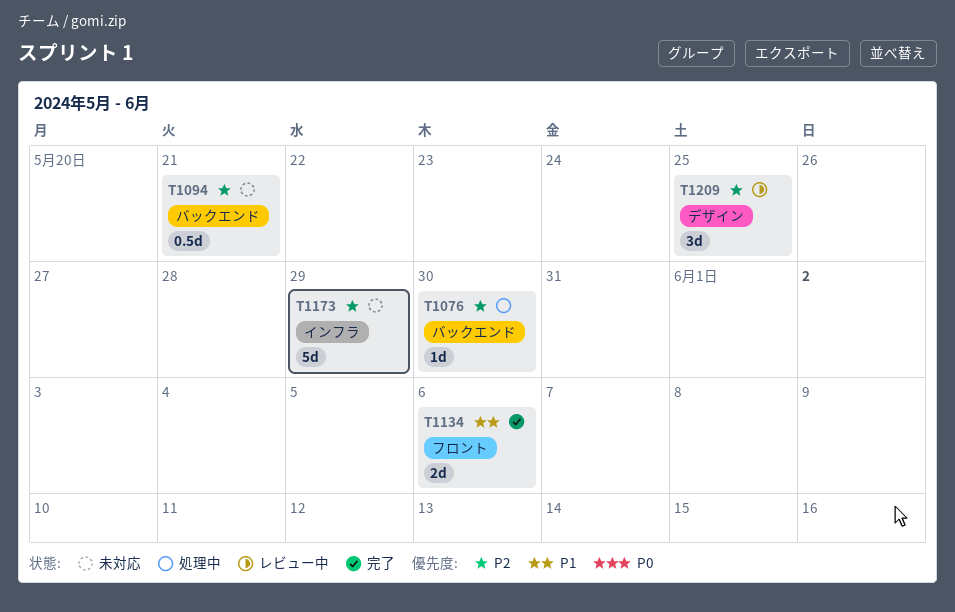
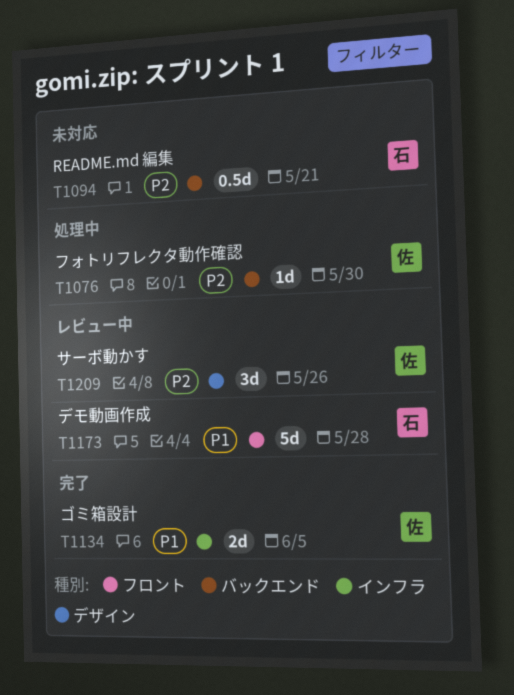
T1134, label: フロント -> インフラ
T1134, due: Jun 6 -> Jun 5
T1173, status: 未対応 -> レビュー中
T1173, priority: P2 -> P1
T1173, label: インフラ -> フロント
T1173, due: May 29 -> May 28
T1209, due: May 25 -> May 26

